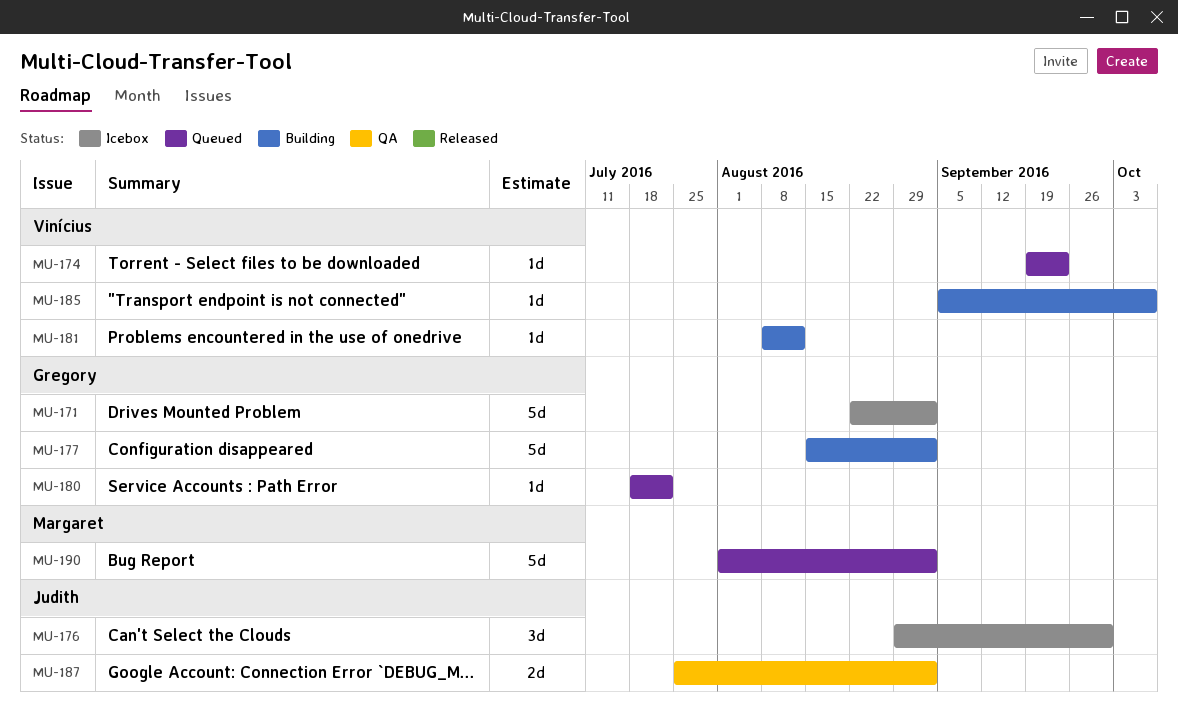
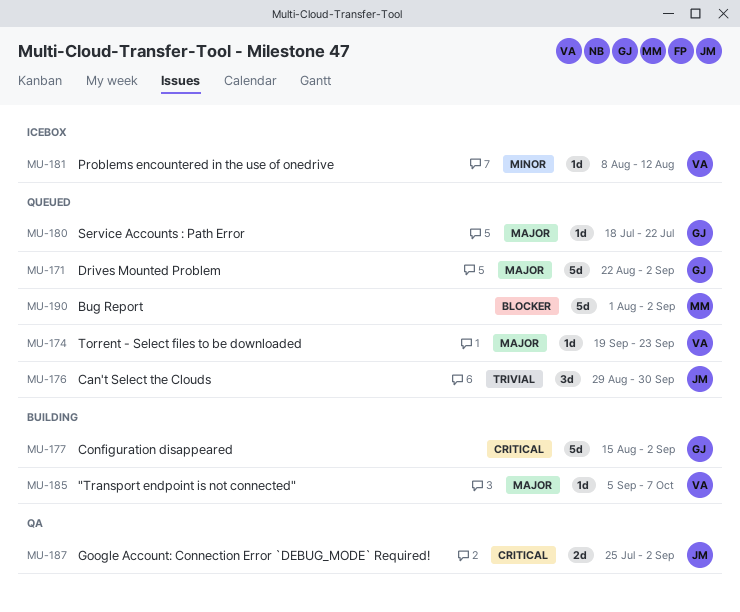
MU-171, status: Icebox -> Queued
MU-176, status: Icebox -> Queued
MU-181, status: Building -> Icebox

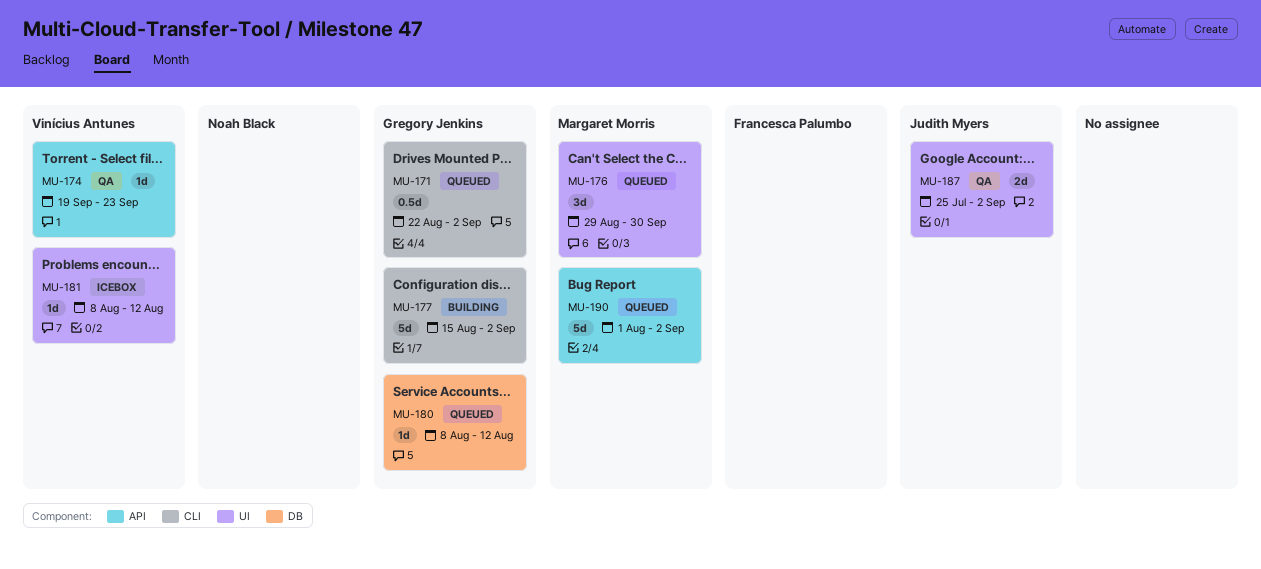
MU-171, estimate: 5d -> 0.5d
MU-174, status: Queued -> QA
MU-176, owner: Judith Myers -> Margaret Morris
MU-180, start: Jul 18 -> Aug 8
MU-180, due: Jul 22 -> Aug 12
MU-185: present -> none

